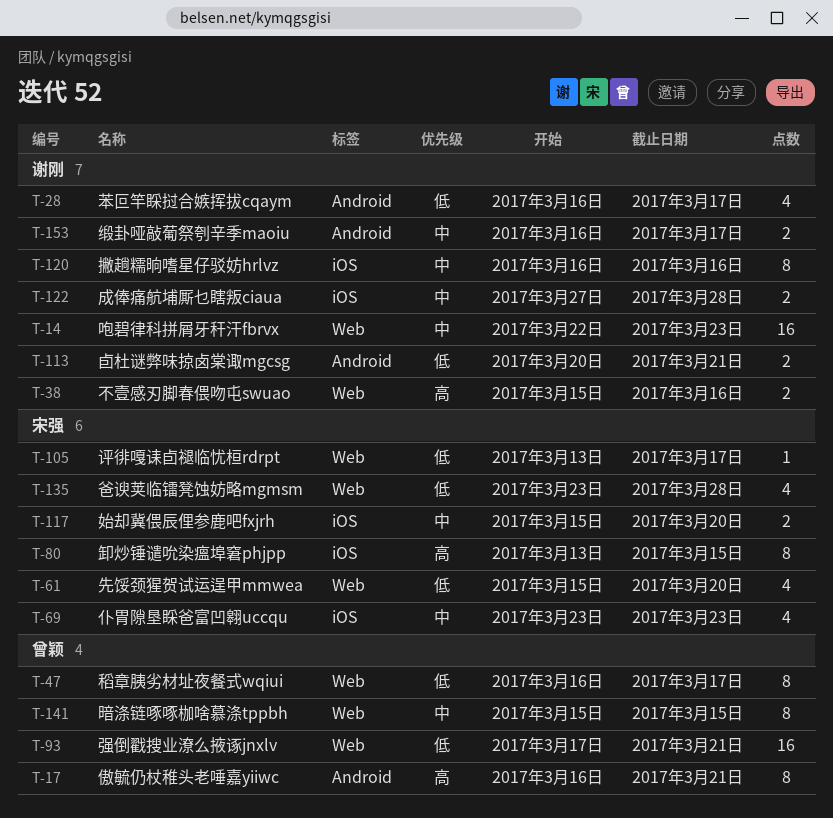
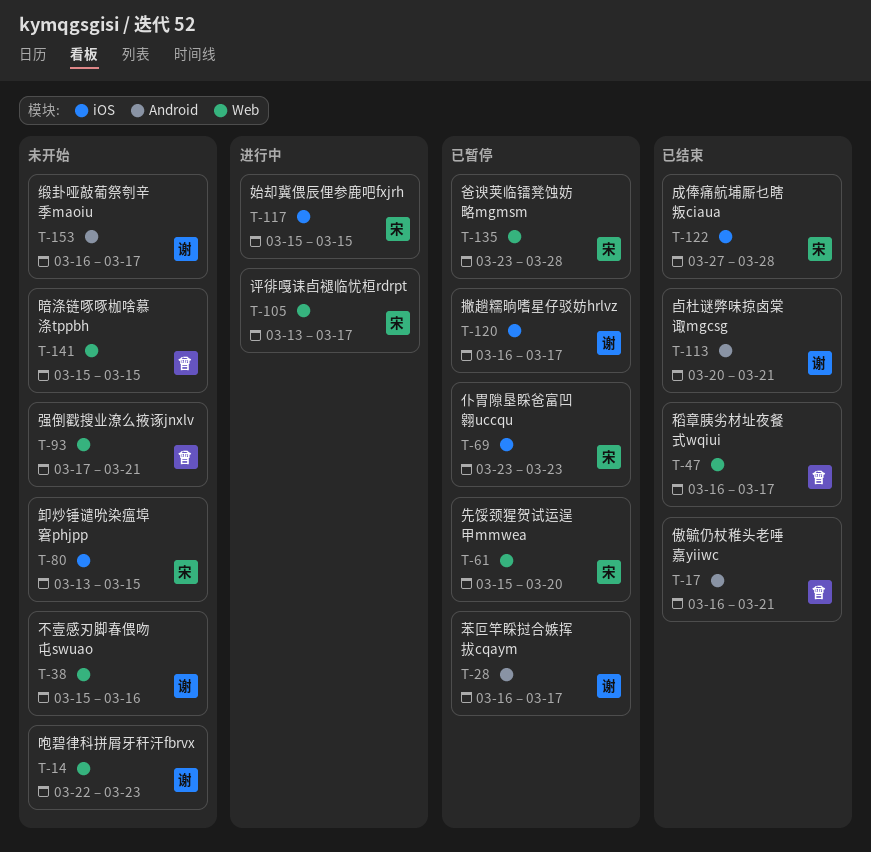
T-117, due: Mar 20 -> Mar 15
T-120, due: Mar 16 -> Mar 17
T-122, owner: 谢刚 -> 宋强

